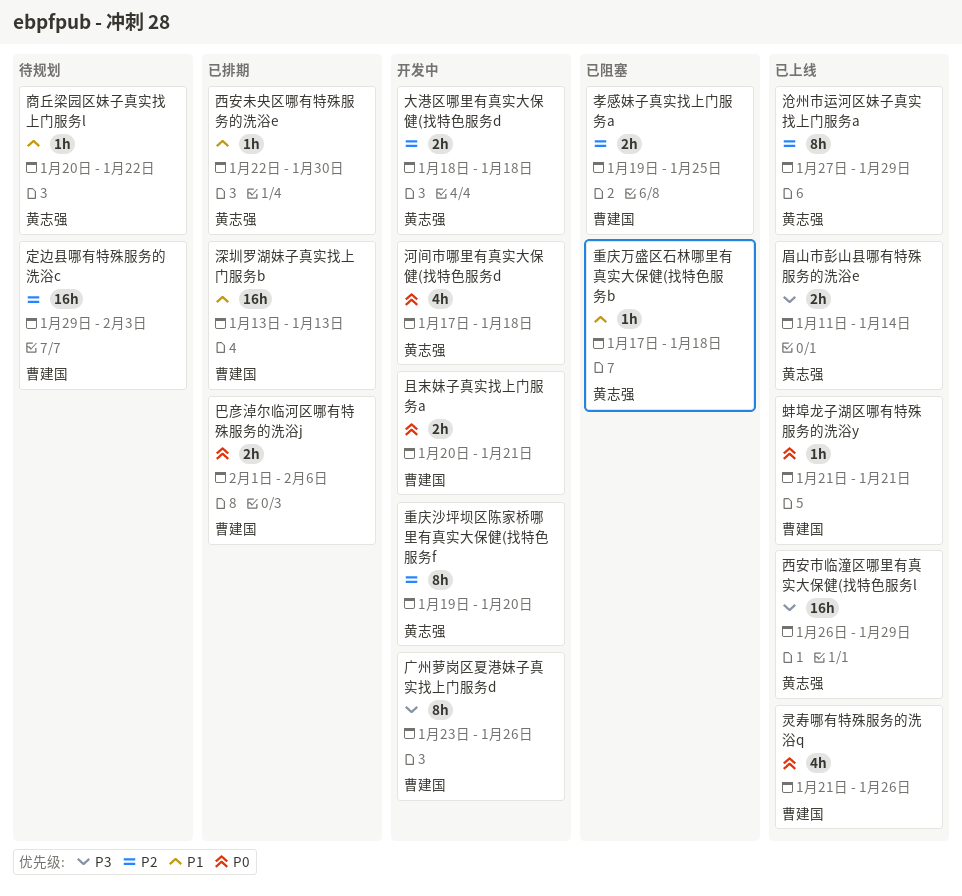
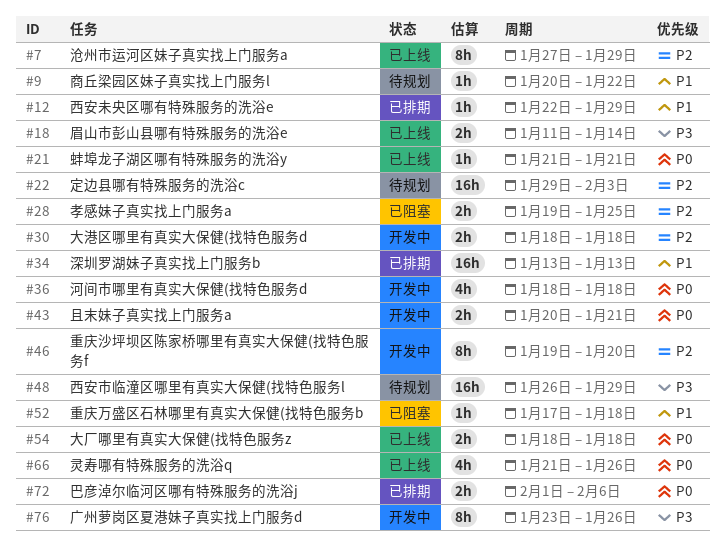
大厂哪里有真实大保健(找特色服务z: none -> present
河间市哪里有真实大保健(找特色服务d, start: Jan 17 -> Jan 18
西安市临潼区哪里有真实大保健(找特色服务l, status: 已上线 -> 待规划
西安未央区哪有特殊服务的洗浴e, due: Jan 30 -> Jan 29

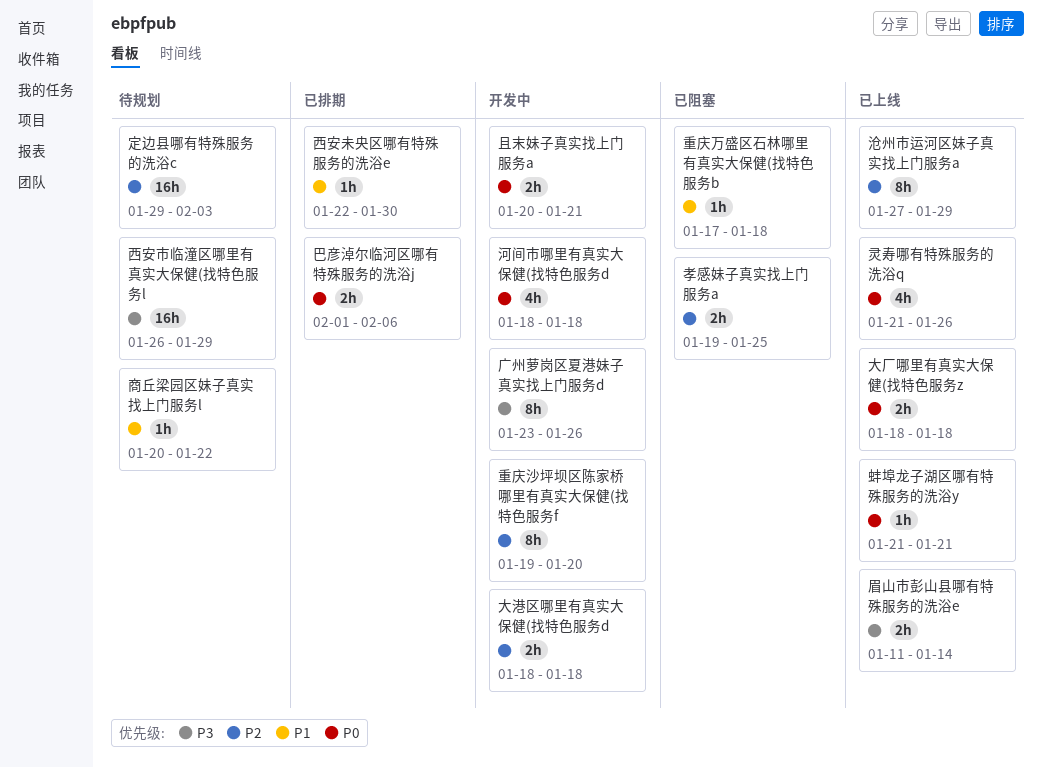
深圳罗湖妹子真实找上门服务b: present -> none
西安未央区哪有特殊服务的洗浴e, due: Jan 29 -> Jan 30

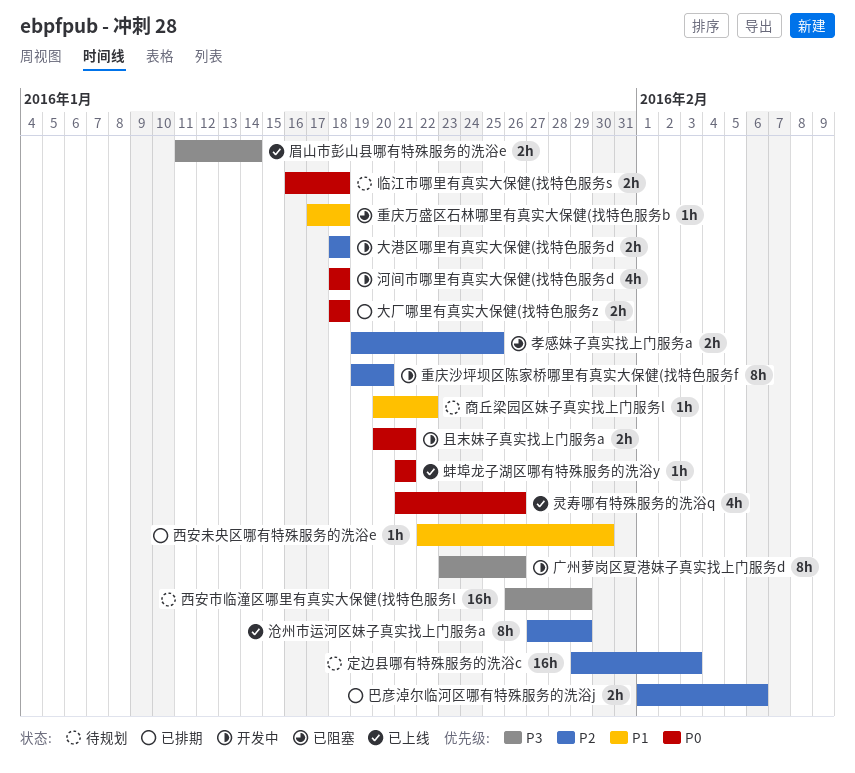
临江市哪里有真实大保健(找特色服务s: none -> present
大厂哪里有真实大保健(找特色服务z, status: 已上线 -> 已排期
巴彦淖尔临河区哪有特殊服务的洗浴j, priority: P0 -> P2

